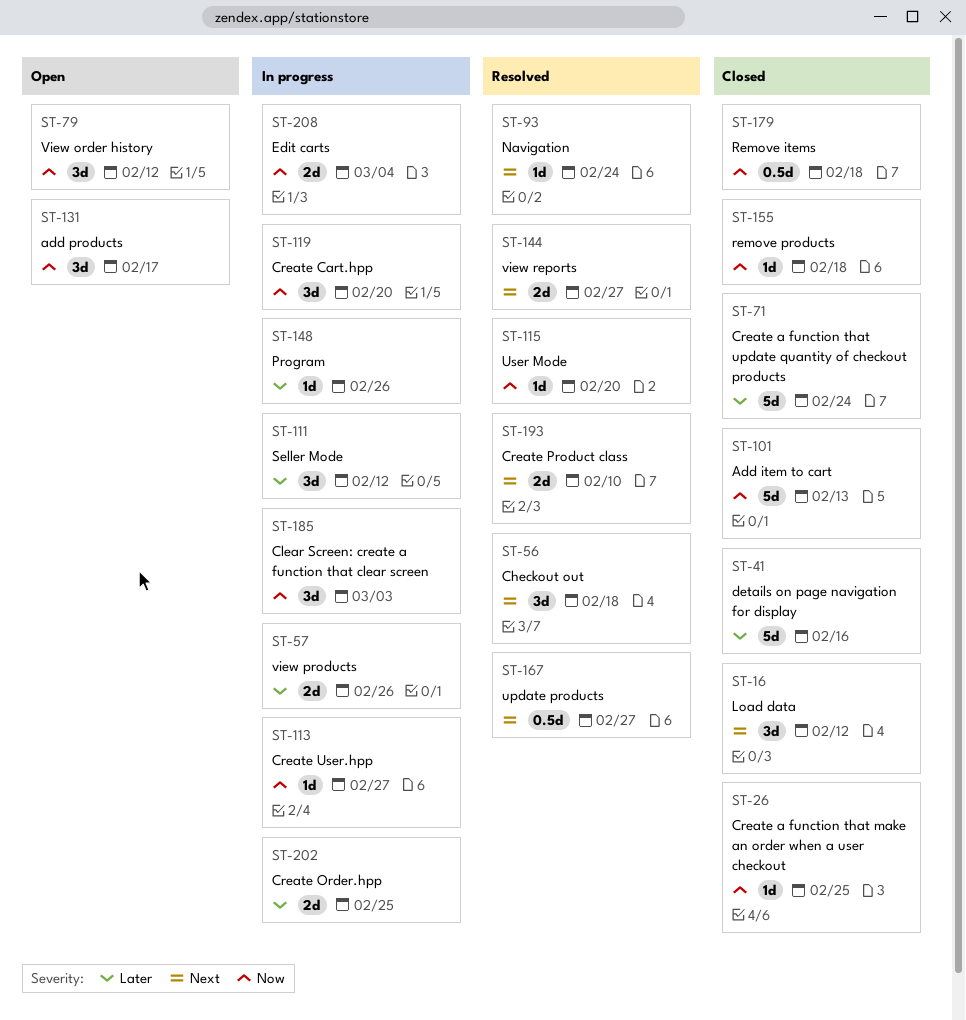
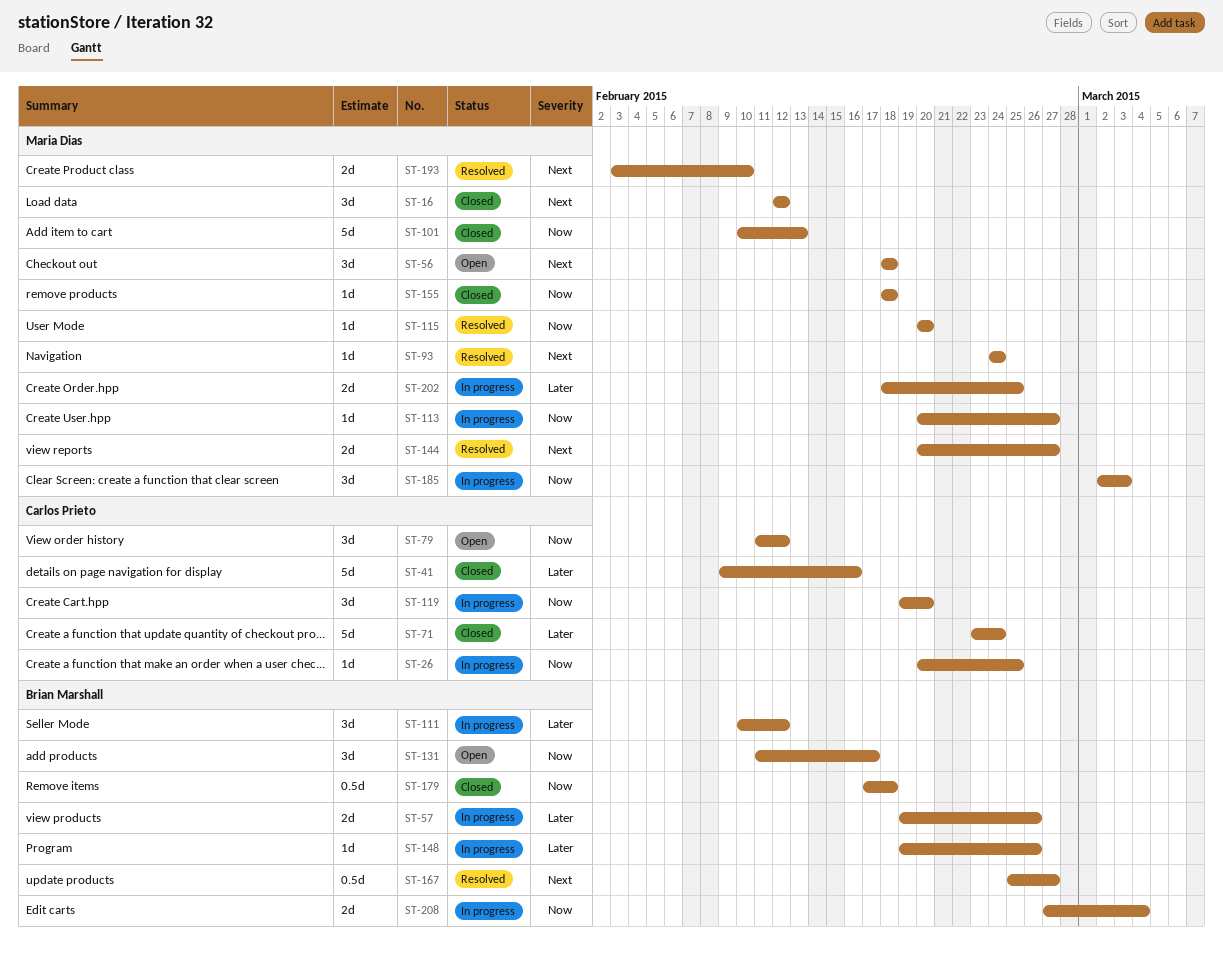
ST-26, status: Closed -> In progress
ST-56, status: Resolved -> Open

